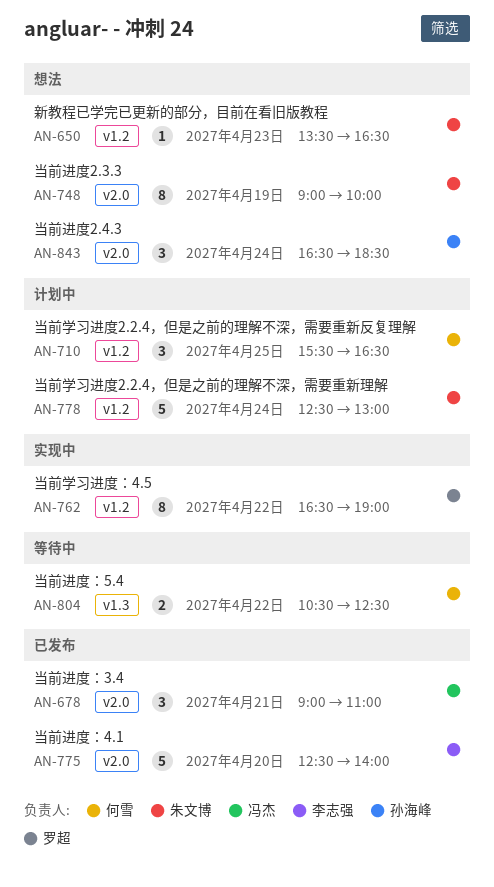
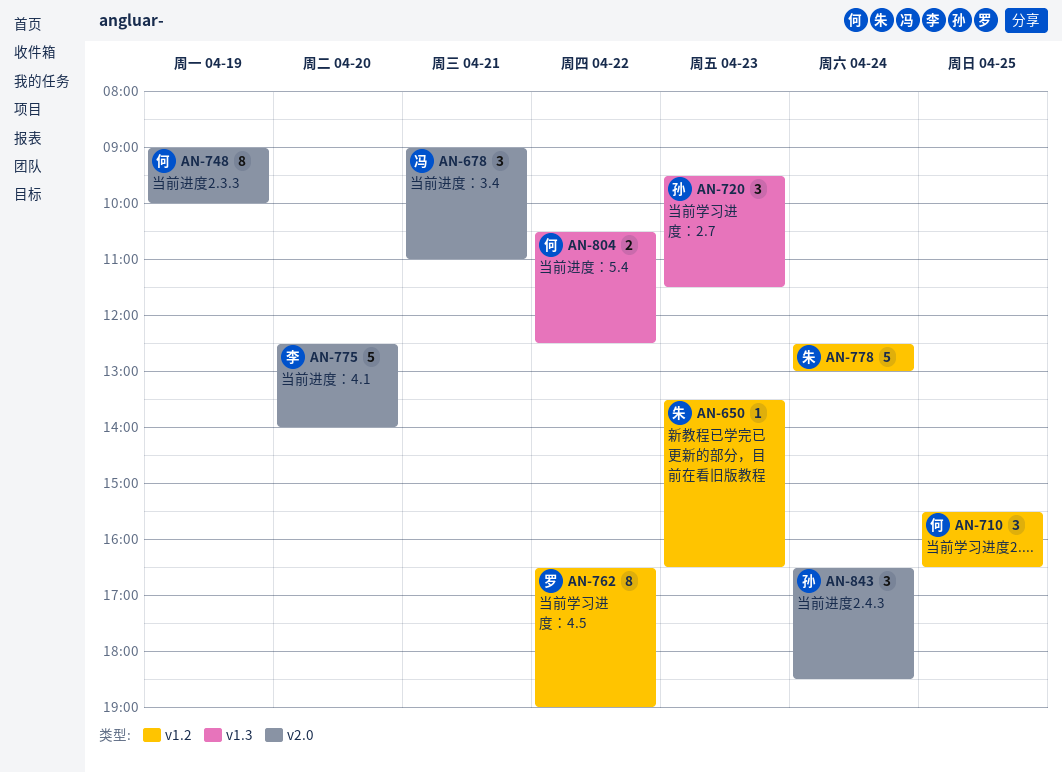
AN-720: none -> present
AN-748, owner: 朱文博 -> 何雪

